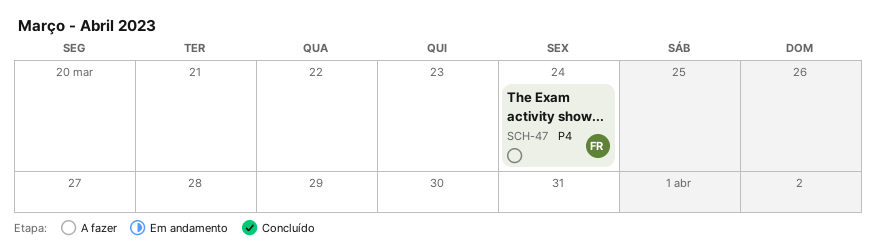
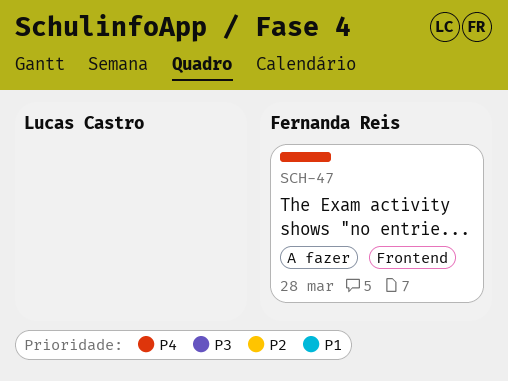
SCH-47, due: Mar 24 -> Mar 28

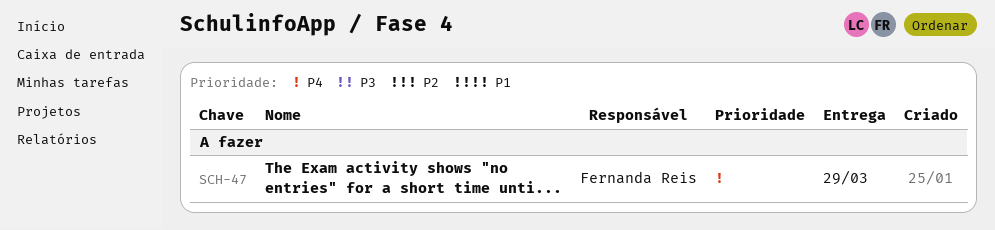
SCH-47, due: Mar 28 -> Mar 29

